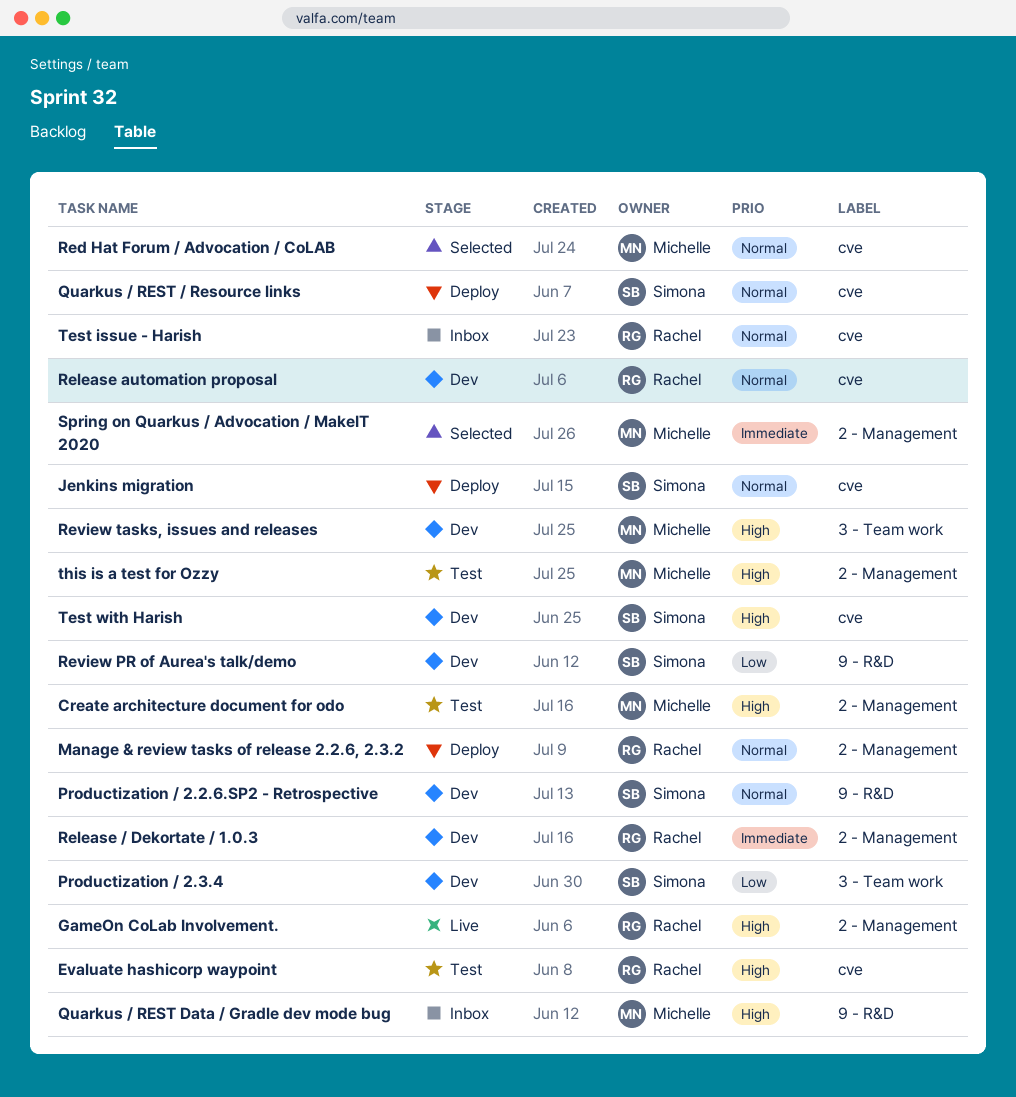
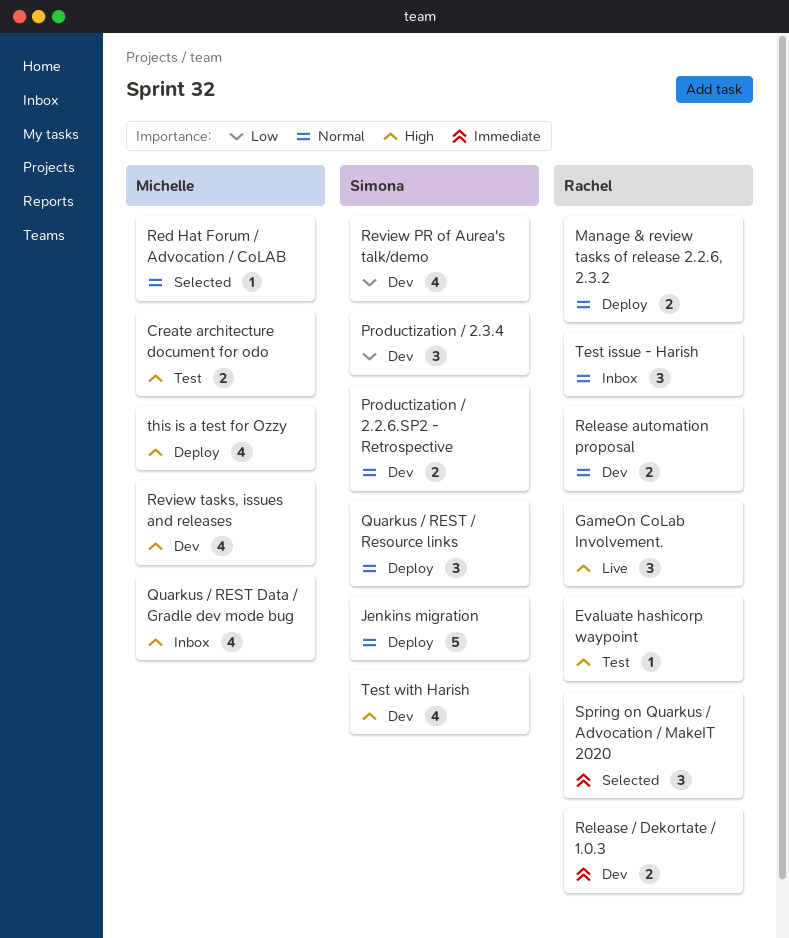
Spring on Quarkus / Advocation / MakeIT 2020, owner: Michelle -> Rachel
this is a test for Ozzy, status: Test -> Deploy

